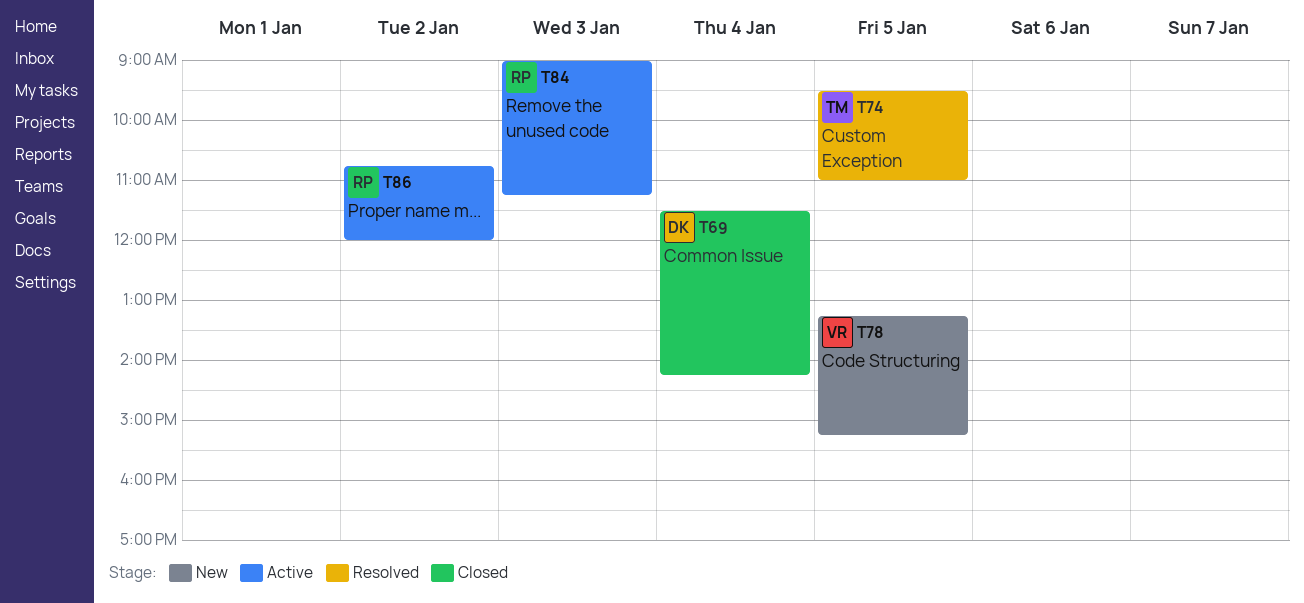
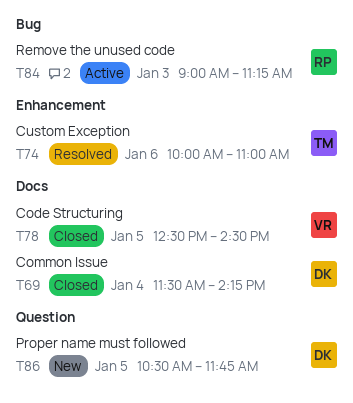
T74, day: Jan 5 -> Jan 6
T74, begins: 09:30 -> 10:00
T78, status: New -> Closed
T78, begins: 13:15 -> 12:30
T78, ends: 15:15 -> 14:30
T86, status: Active -> New
T86, owner: RP -> DK
T86, day: Jan 2 -> Jan 5
T86, begins: 10:45 -> 10:30
T86, ends: 12:00 -> 11:45

